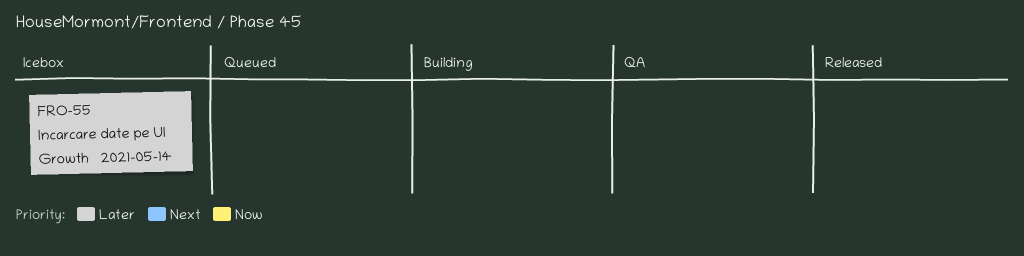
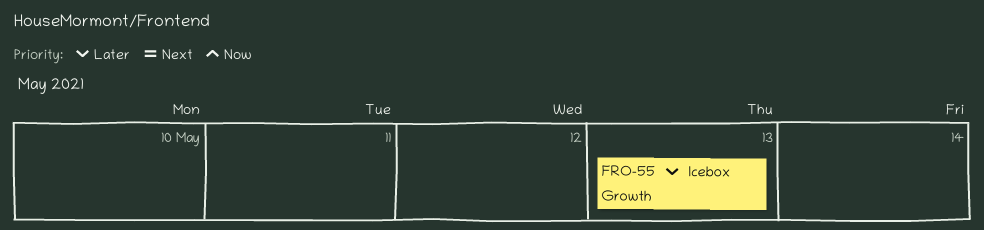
FRO-55, due: May 14 -> May 13

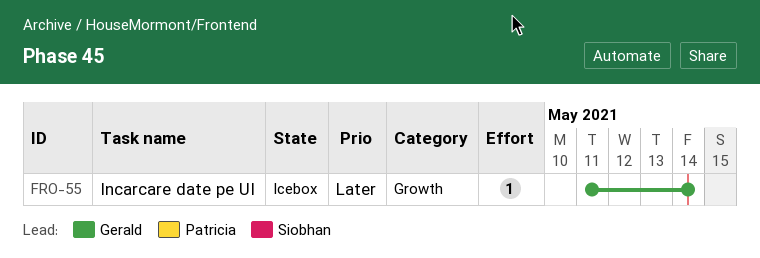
FRO-55, due: May 13 -> May 14

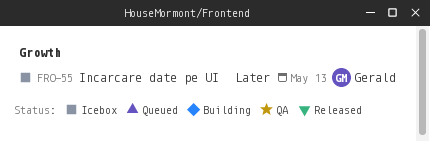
FRO-55, due: May 14 -> May 13

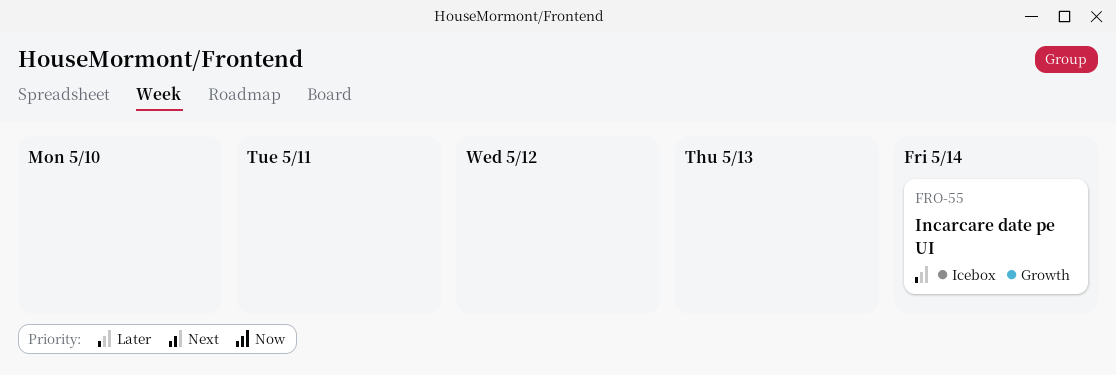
FRO-55, due: May 13 -> May 14

